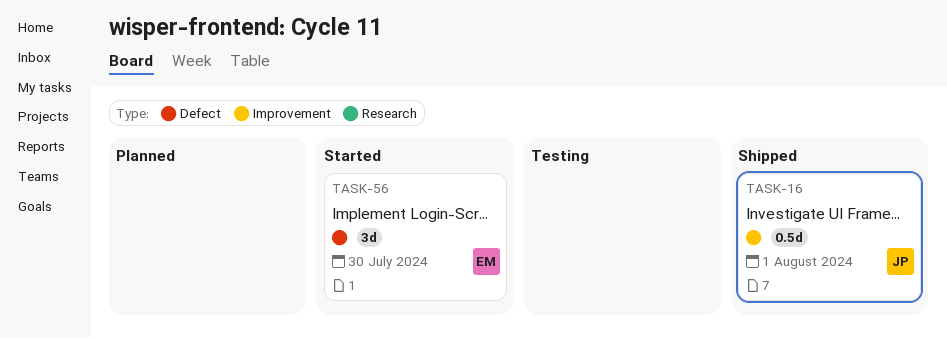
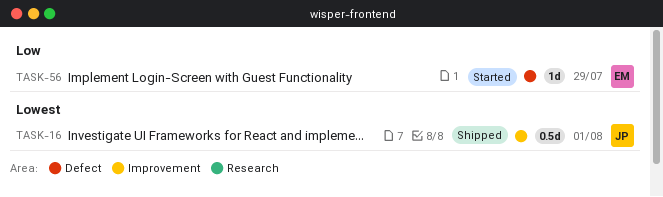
TASK-56, estimate: 3d -> 1d
TASK-56, due: Jul 30 -> Jul 29

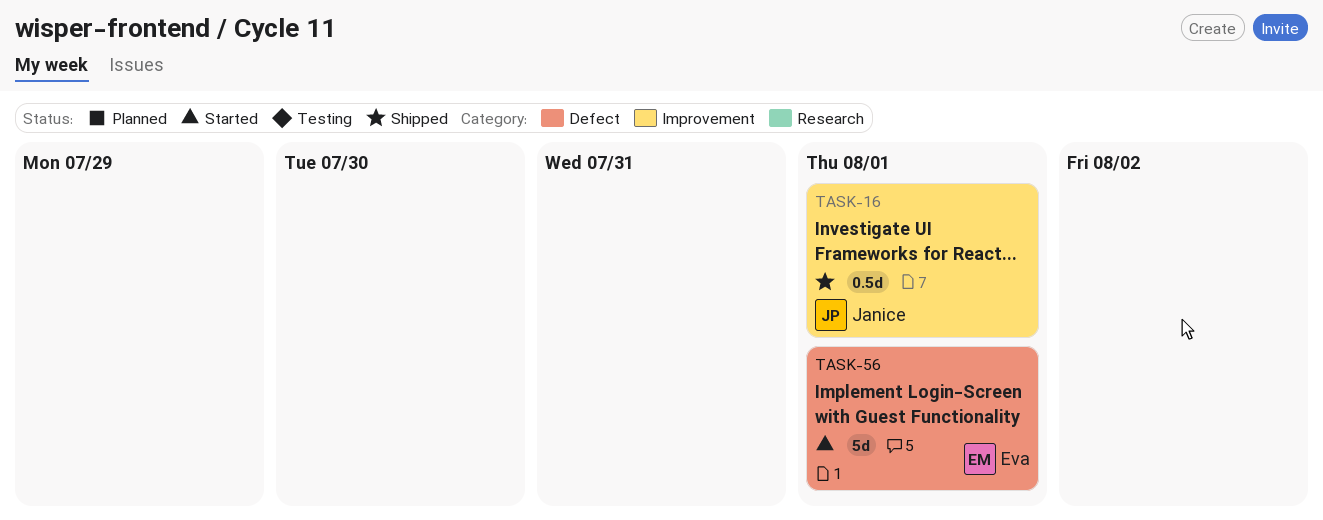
TASK-56, estimate: 1d -> 5d
TASK-56, due: Jul 29 -> Aug 1

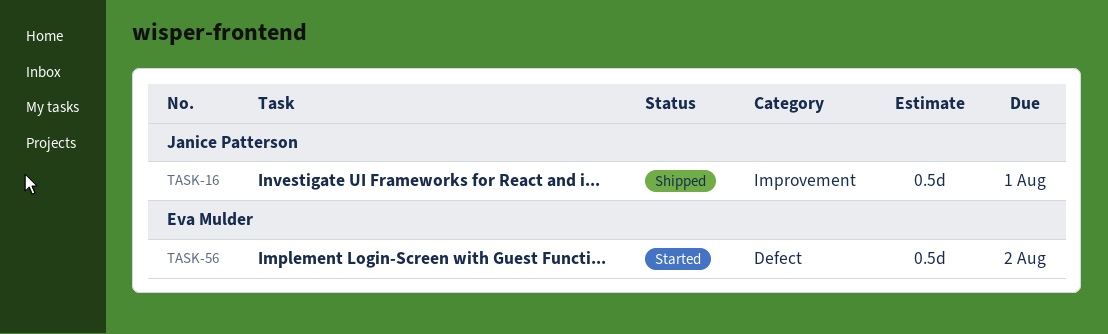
TASK-56, estimate: 5d -> 0.5d
TASK-56, due: Aug 1 -> Aug 2

